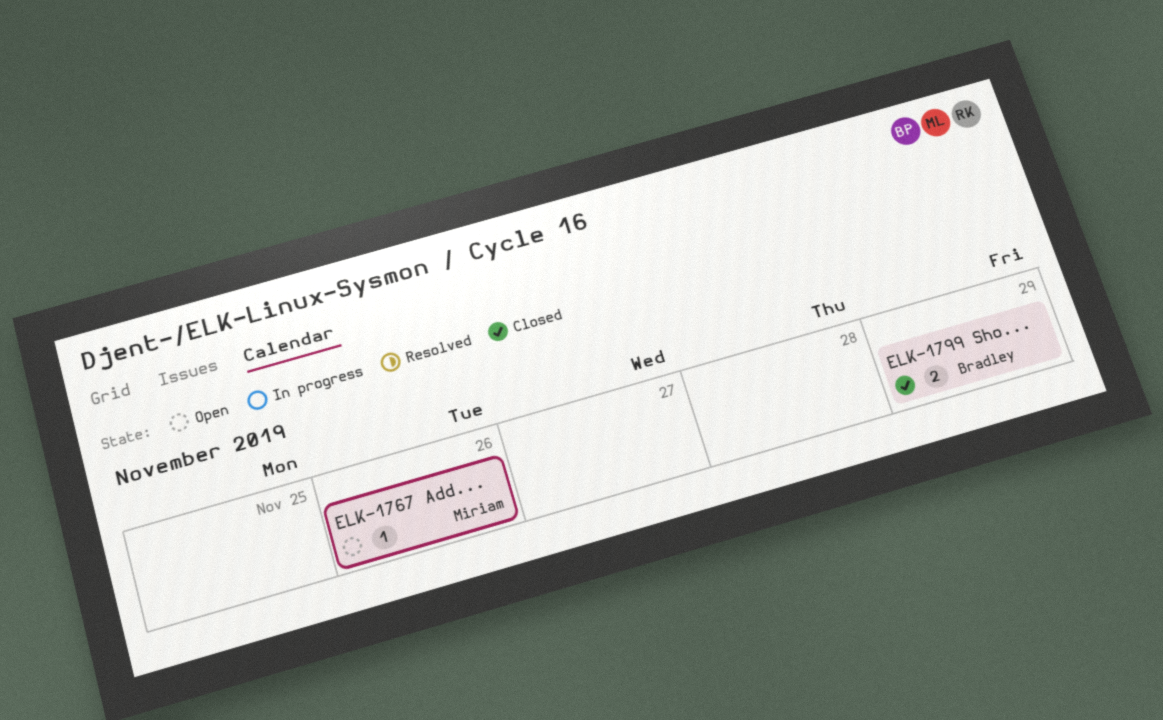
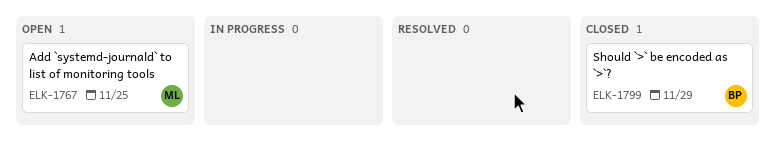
ELK-1767, due: Nov 26 -> Nov 25

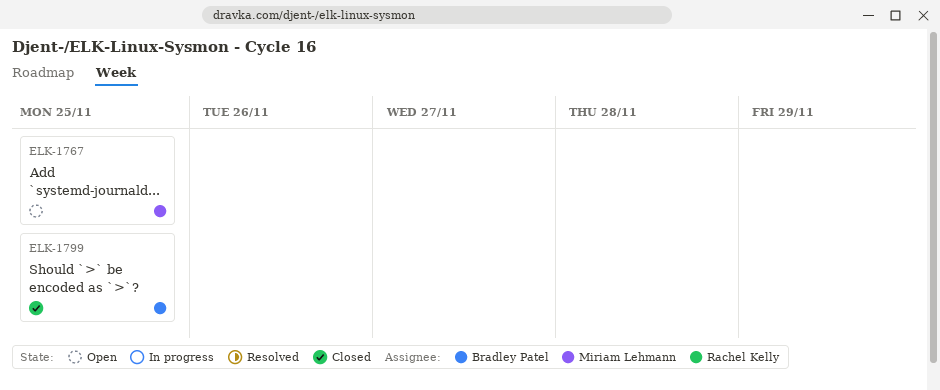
ELK-1799, due: Nov 29 -> Nov 25

